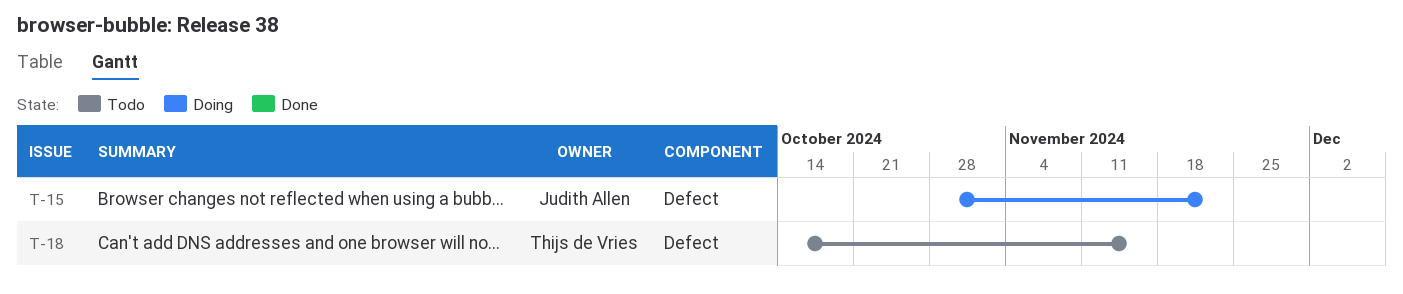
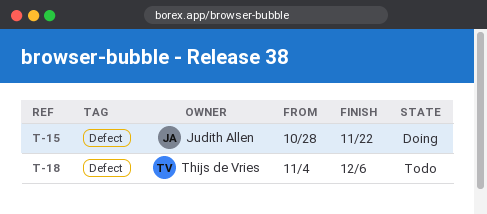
T-18, start: Oct 14 -> Nov 4
T-18, due: Nov 15 -> Dec 6

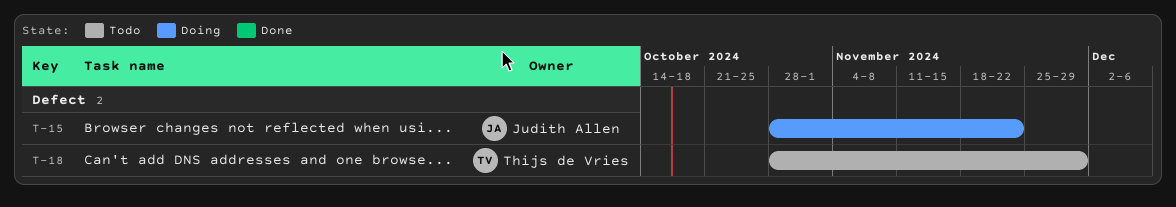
T-18, start: Nov 4 -> Oct 28
T-18, due: Dec 6 -> Nov 29

